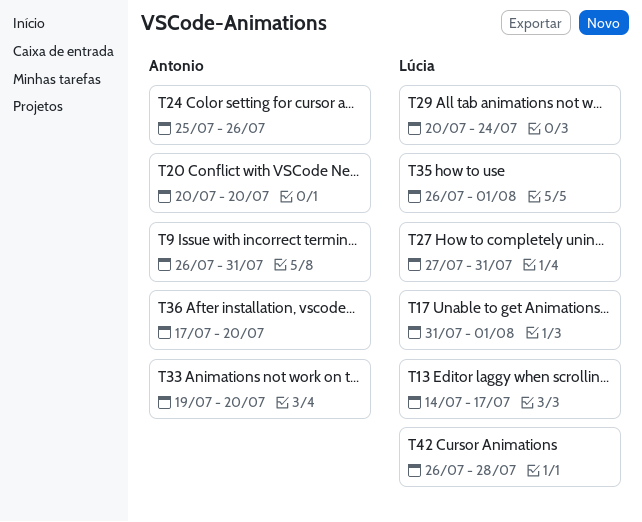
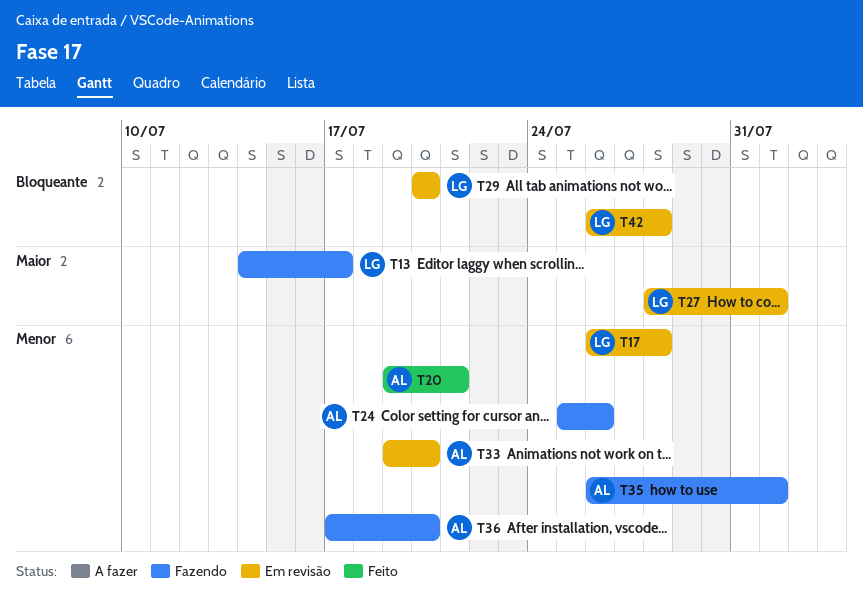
T9: present -> none
T17, start: Jul 31 -> Jul 26
T17, due: Aug 1 -> Jul 28
T20, start: Jul 20 -> Jul 19
T20, due: Jul 20 -> Jul 21
T27, start: Jul 27 -> Jul 28
T27, due: Jul 31 -> Aug 1
T29, due: Jul 24 -> Jul 20
T35, owner: Lúcia -> Antonio

